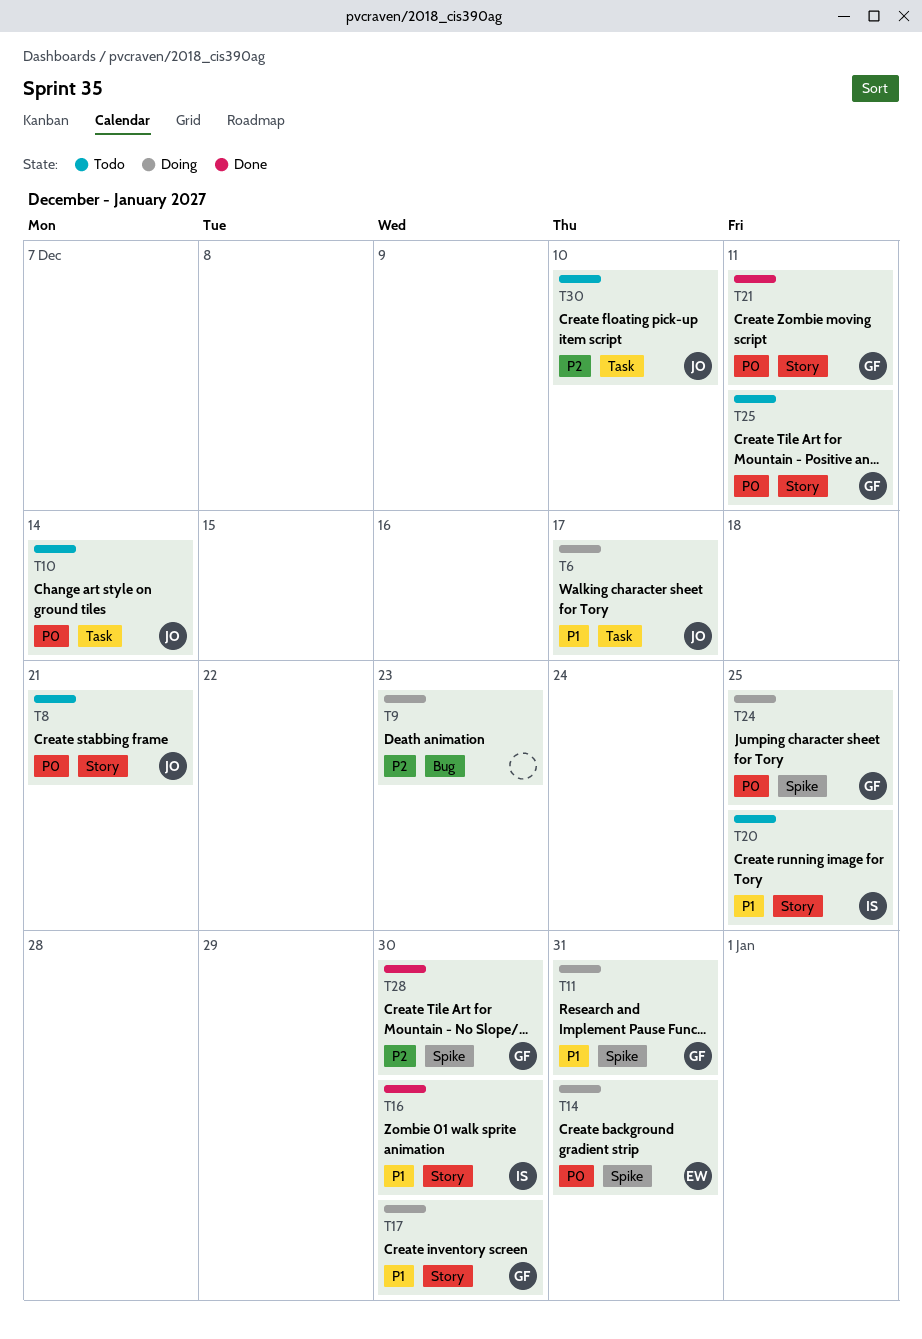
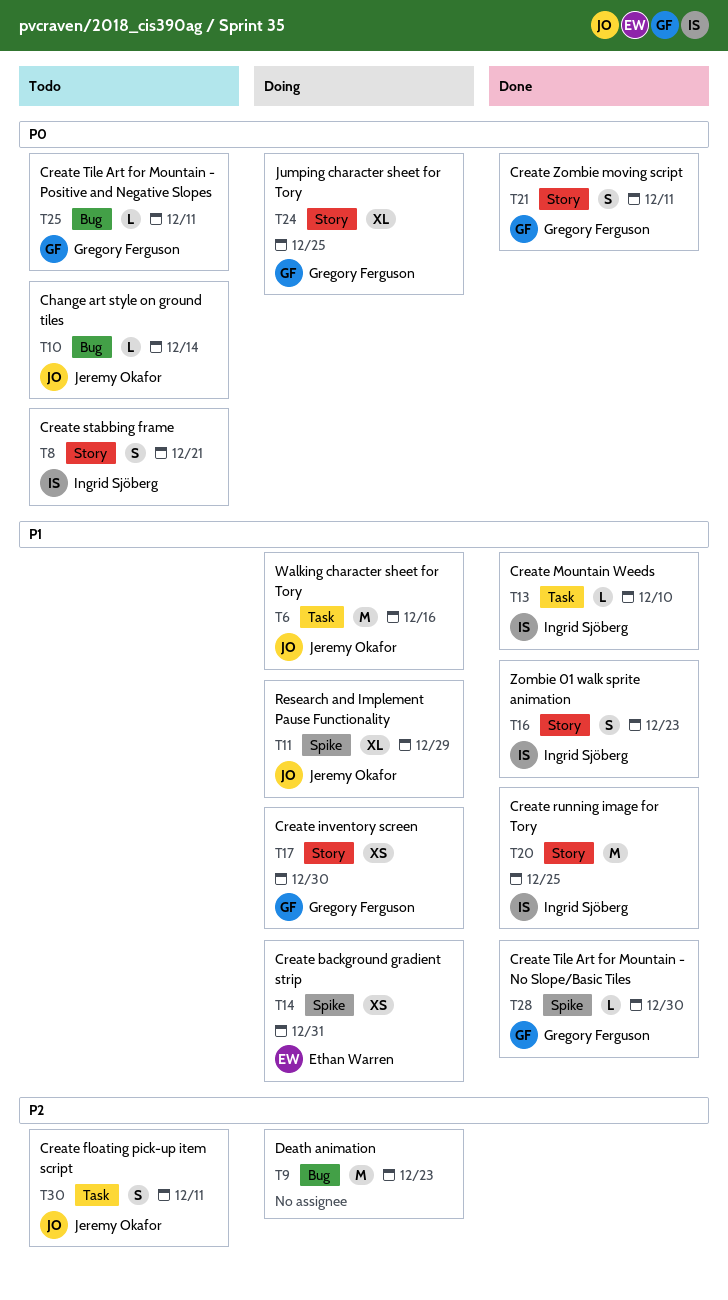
T6, due: Dec 17 -> Dec 16
T8, owner: Jeremy Okafor -> Ingrid Sjöberg
T10, label: Task -> Bug
T11, owner: Gregory Ferguson -> Jeremy Okafor
T11, due: Dec 31 -> Dec 29
T13: none -> present
T14, priority: P0 -> P1
T16, due: Dec 30 -> Dec 23
T20, status: Todo -> Done
T24, label: Spike -> Story
T25, label: Story -> Bug
T28, priority: P2 -> P1
T30, due: Dec 10 -> Dec 11

